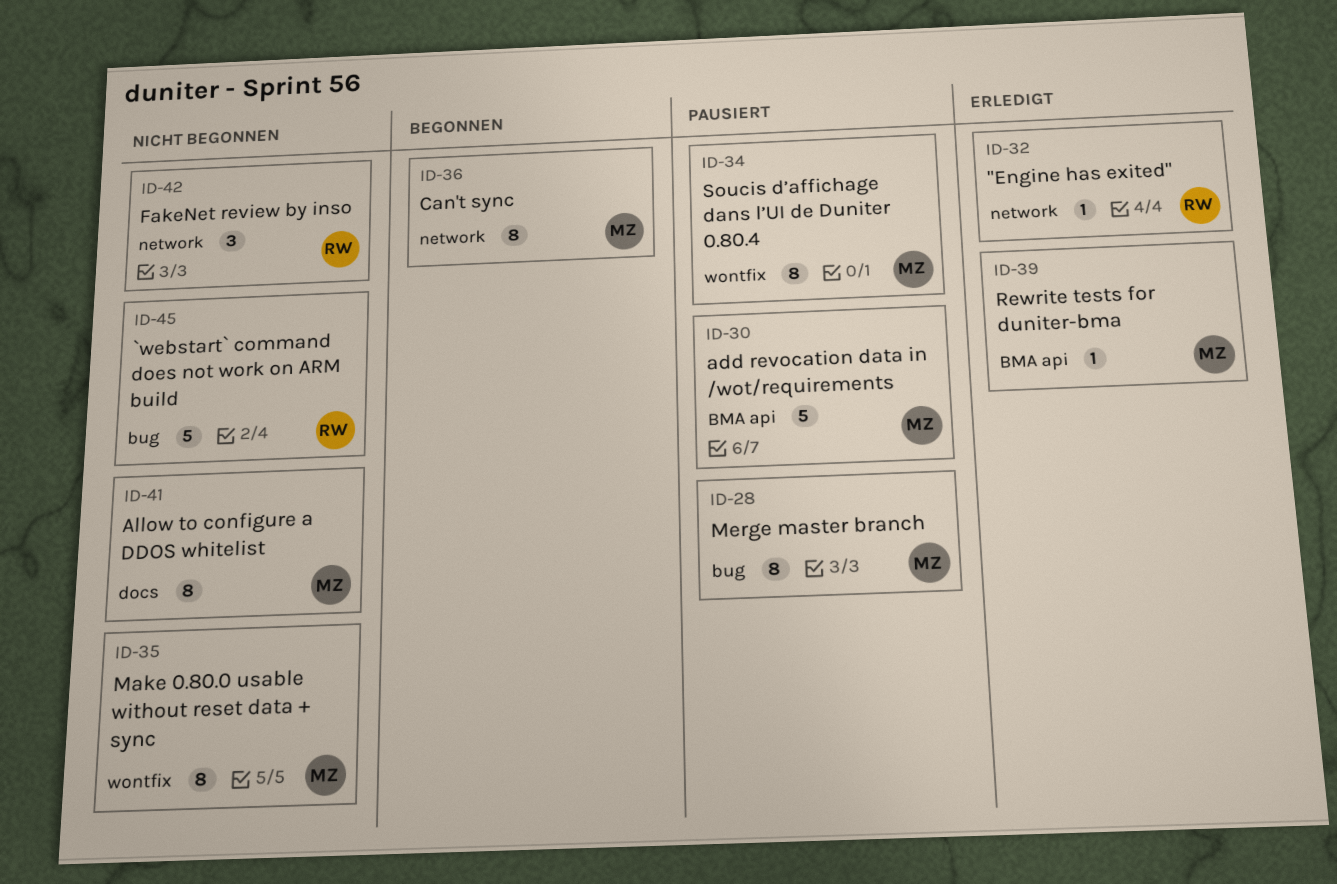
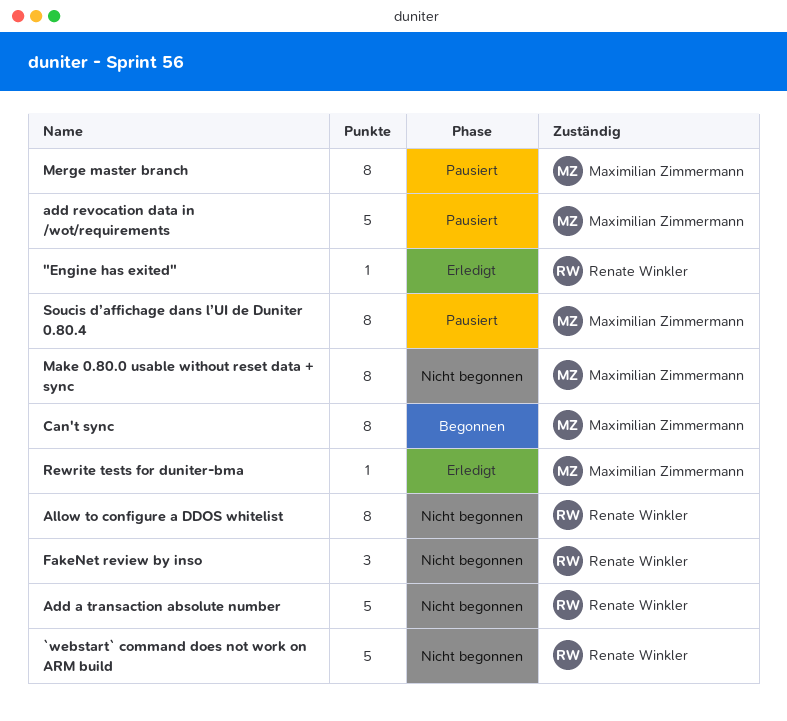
Add a transaction absolute number: none -> present
Allow to configure a DDOS whitelist, owner: Maximilian Zimmermann -> Renate Winkler

